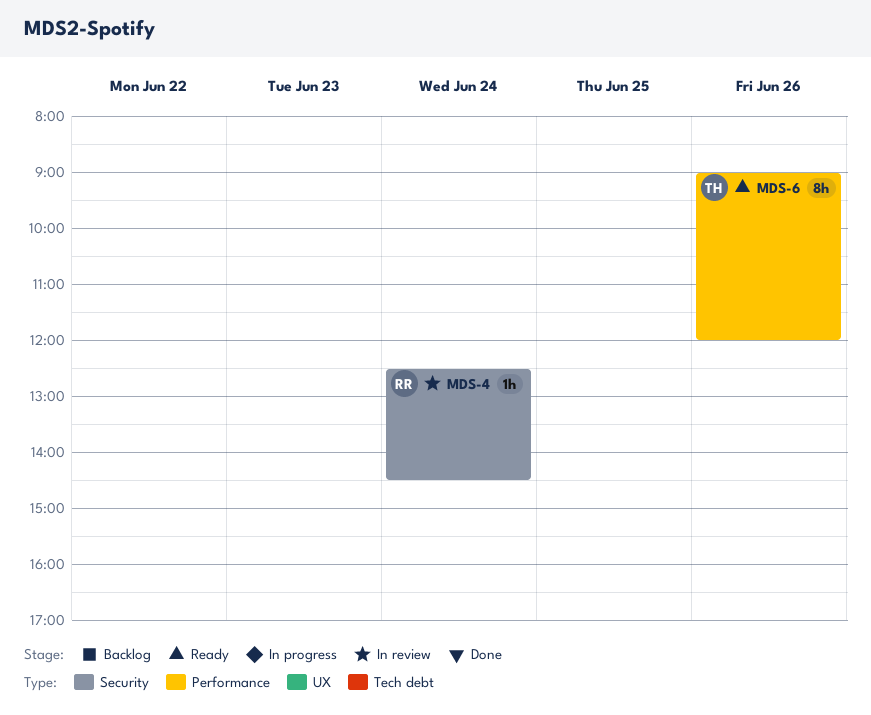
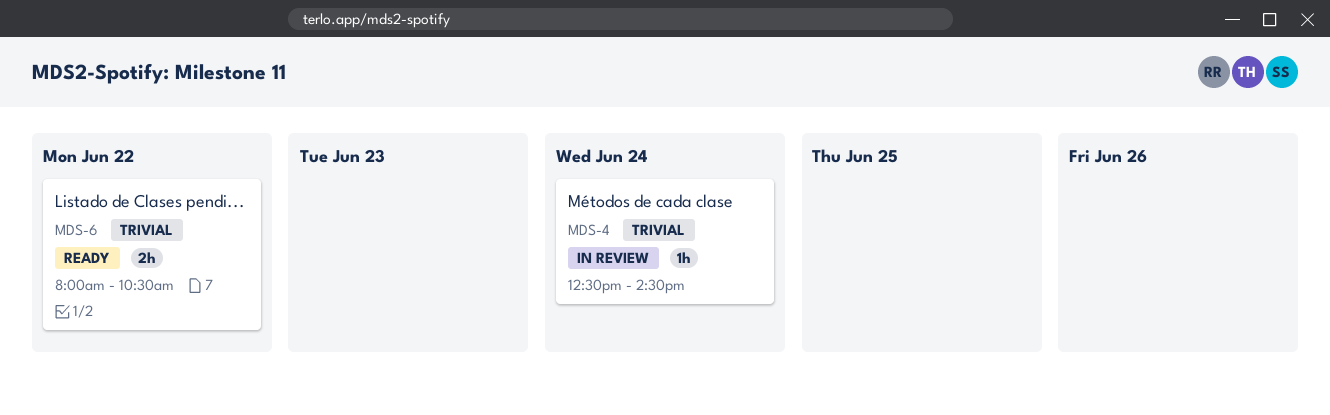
MDS-6, estimate: 8h -> 2h
MDS-6, day: Jun 26 -> Jun 22
MDS-6, begins: 09:00 -> 08:00
MDS-6, ends: 12:00 -> 10:30

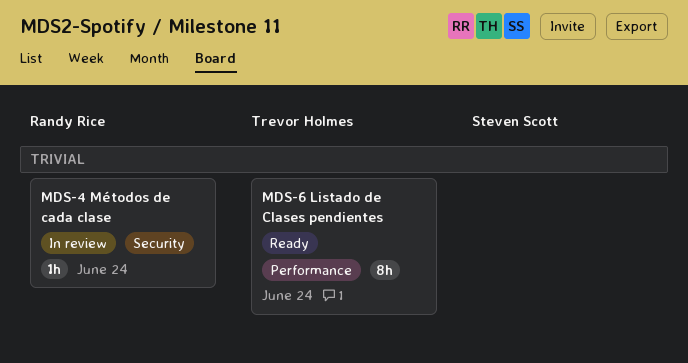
MDS-6, estimate: 2h -> 8h
MDS-6, day: Jun 22 -> Jun 24

